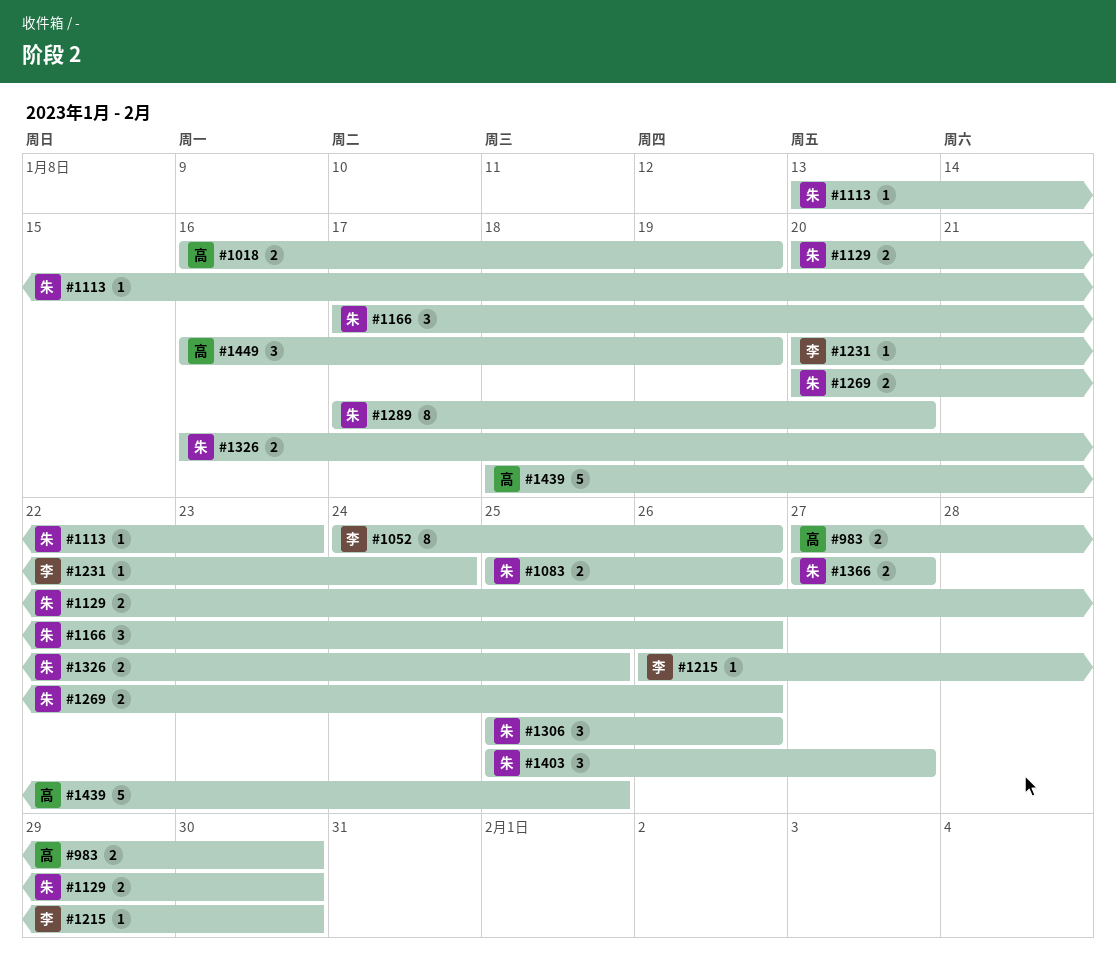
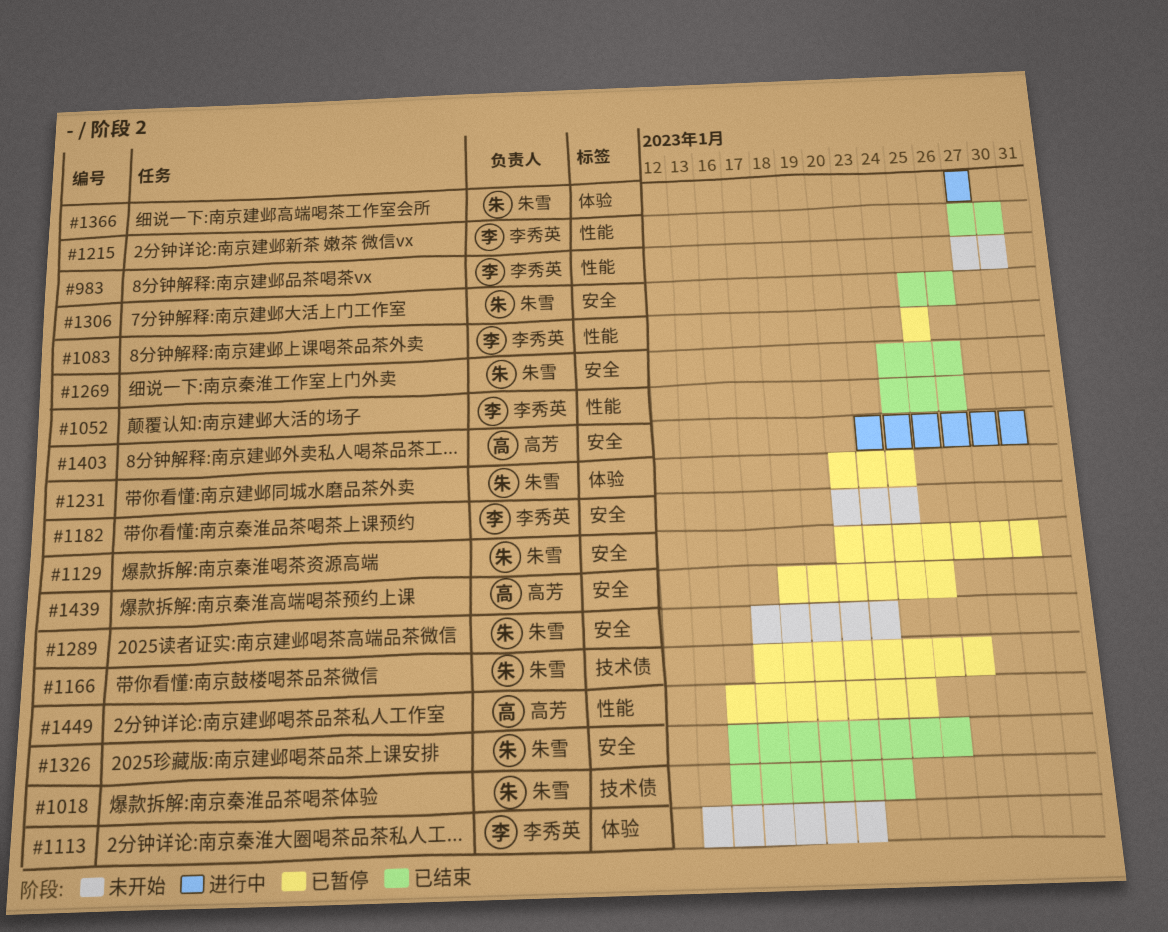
#983, owner: 高芳 -> 李秀英
#1018, owner: 高芳 -> 朱雪
#1018, due: Jan 19 -> Jan 23
#1083, owner: 朱雪 -> 李秀英
#1083, due: Jan 26 -> Jan 25
#1113, owner: 朱雪 -> 李秀英
#1113, due: Jan 23 -> Jan 20
#1182: none -> present
#1215, start: Jan 26 -> Jan 27
#1231, owner: 李秀英 -> 朱雪
#1269, start: Jan 20 -> Jan 24
#1289, due: Jan 20 -> Jan 23
#1403, owner: 朱雪 -> 高芳
#1403, start: Jan 25 -> Jan 23
#1403, due: Jan 27 -> Jan 30
#1449, due: Jan 19 -> Jan 24

